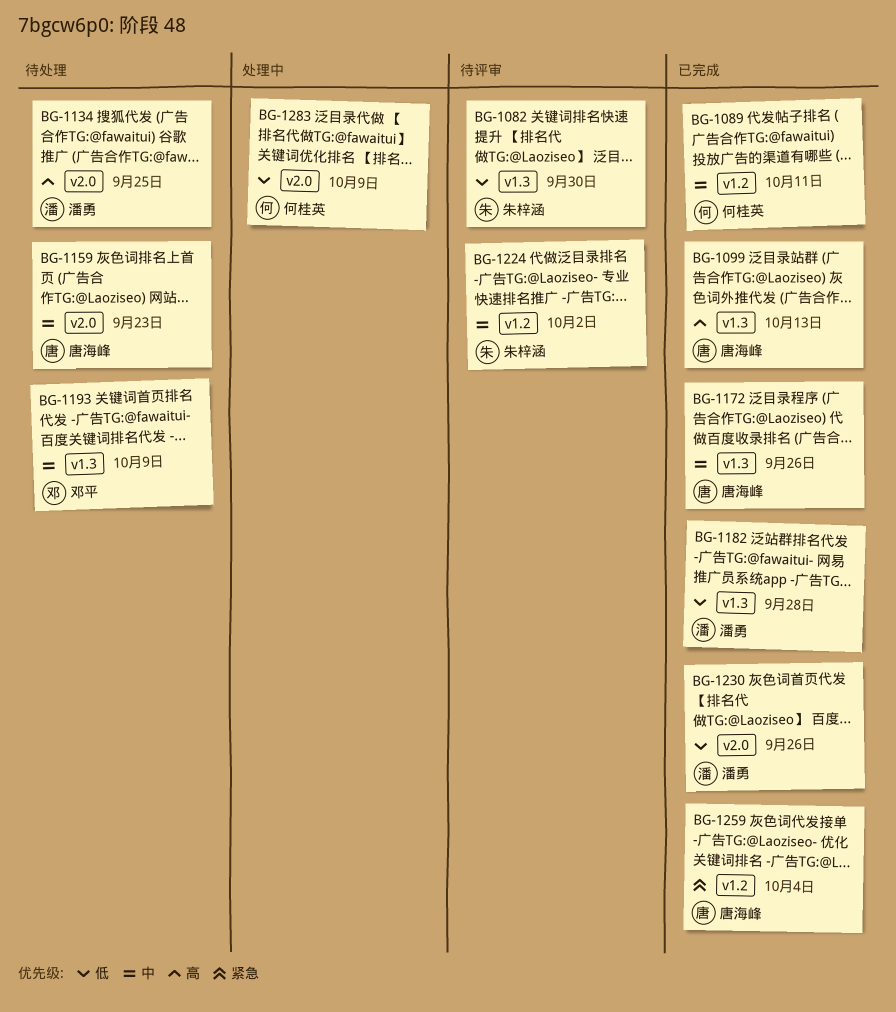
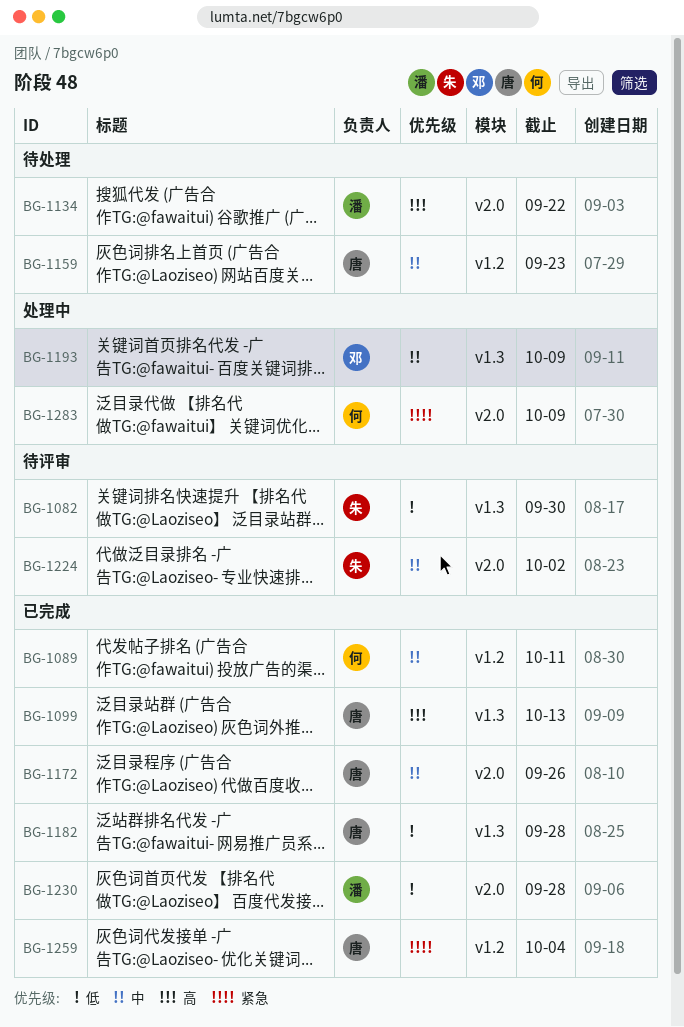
BG-1134, due: Sep 25 -> Sep 22
BG-1159, label: v2.0 -> v1.2
BG-1172, label: v1.3 -> v2.0
BG-1182, owner: 潘勇 -> 唐海峰
BG-1193, status: 待处理 -> 处理中
BG-1224, label: v1.2 -> v2.0
BG-1230, due: Sep 26 -> Sep 28
BG-1283, priority: 低 -> 紧急

